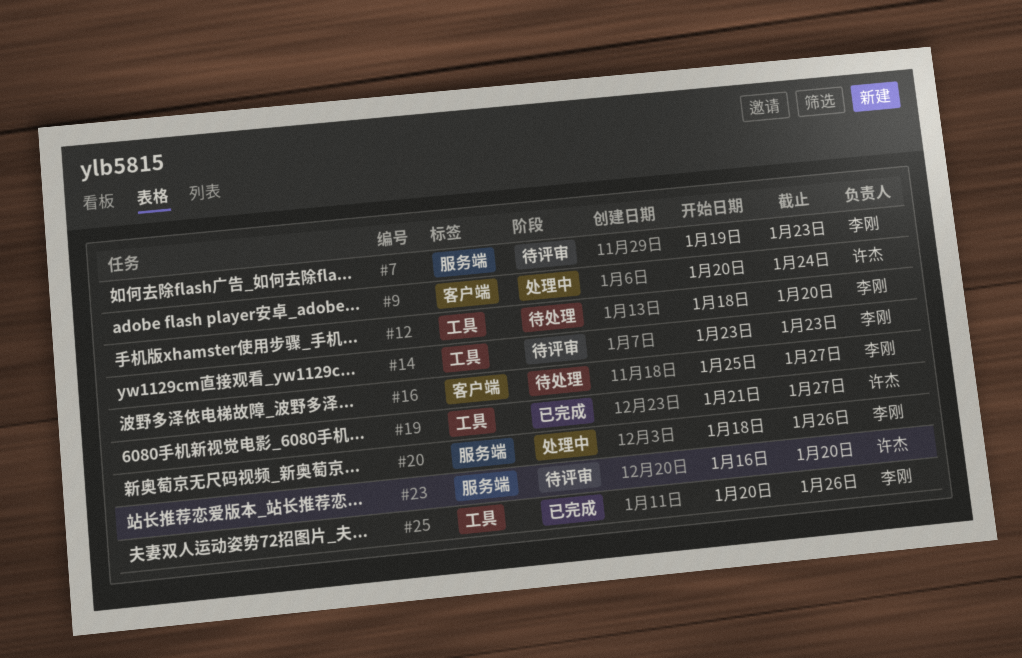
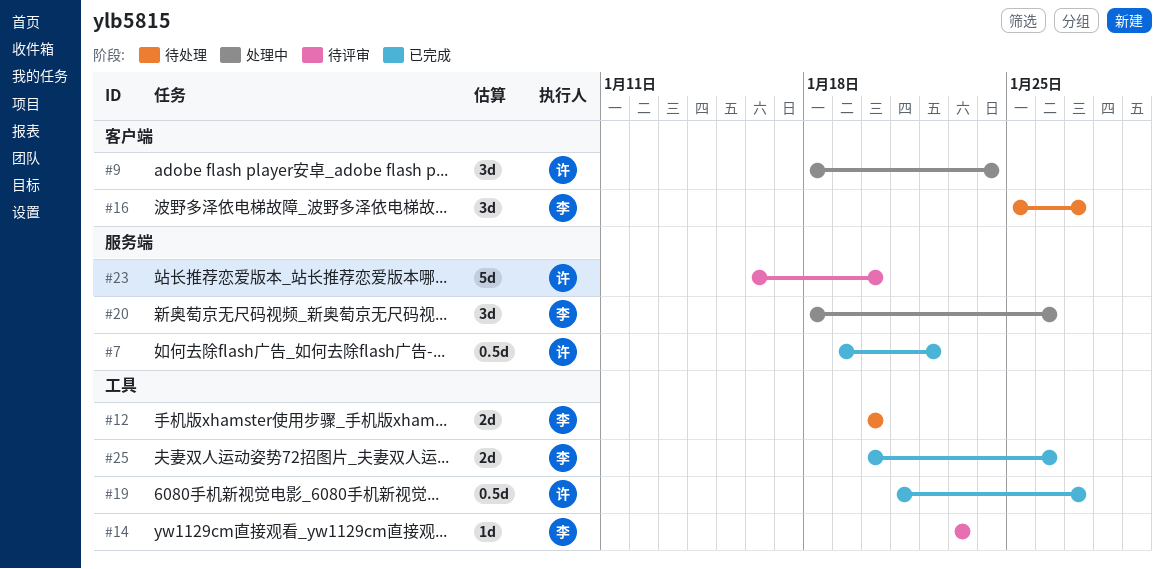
#7, status: 待评审 -> 已完成
#7, owner: 李刚 -> 许杰
#7, due: Jan 23 -> Jan 22
#9, start: Jan 20 -> Jan 18
#12, start: Jan 18 -> Jan 20

